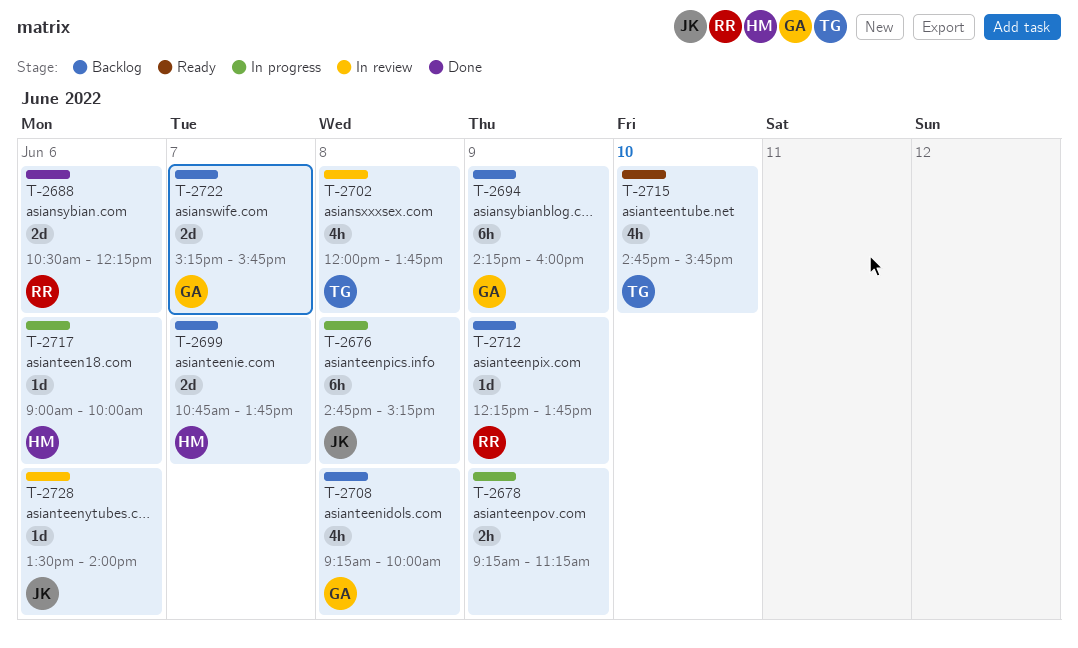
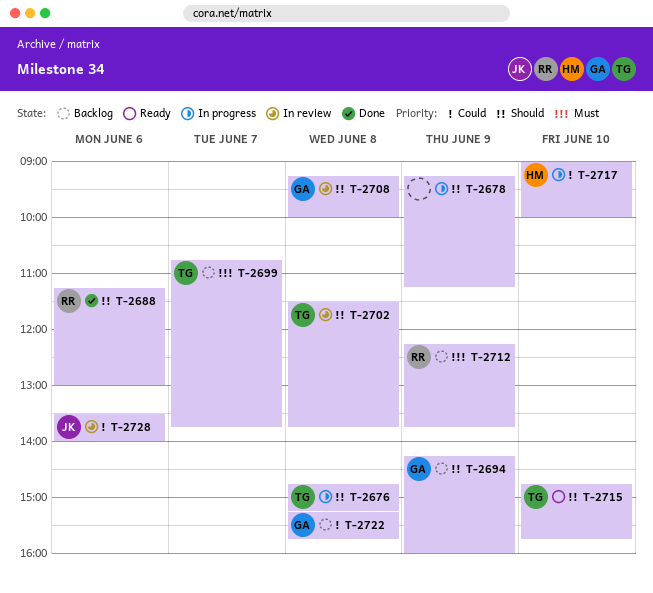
T-2676, owner: JK -> TG
T-2688, begins: 10:30 -> 11:15
T-2688, ends: 12:15 -> 13:00
T-2699, owner: HM -> TG
T-2702, begins: 12:00 -> 11:30
T-2708, status: Backlog -> In review
T-2717, day: Jun 6 -> Jun 10
T-2722, day: Jun 7 -> Jun 8

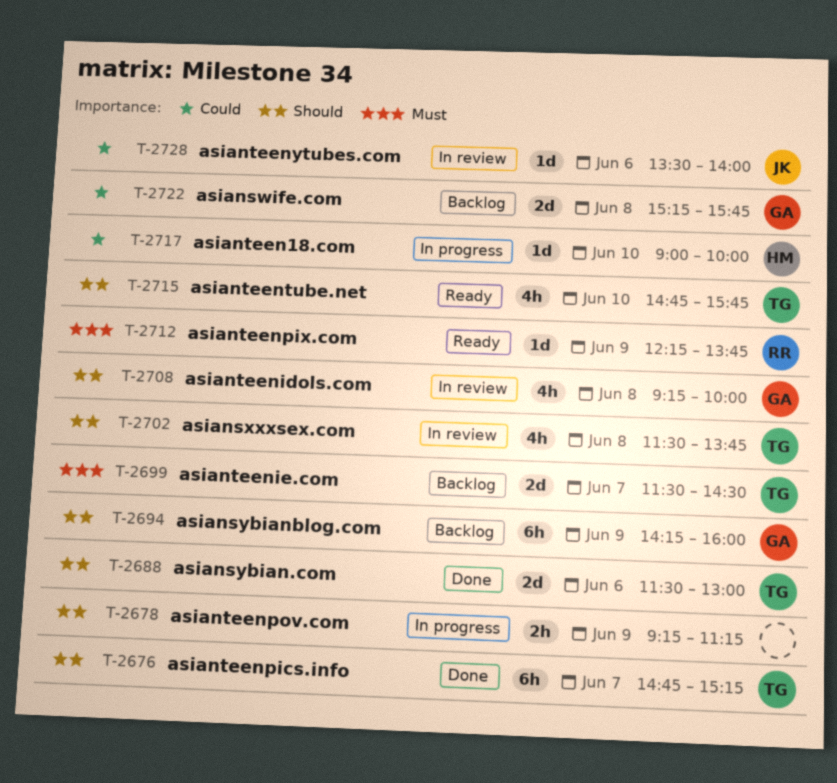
T-2676, status: In progress -> Done
T-2676, day: Jun 8 -> Jun 7
T-2688, owner: RR -> TG
T-2688, begins: 11:15 -> 11:30
T-2699, begins: 10:45 -> 11:30
T-2699, ends: 13:45 -> 14:30
T-2712, status: Backlog -> Ready

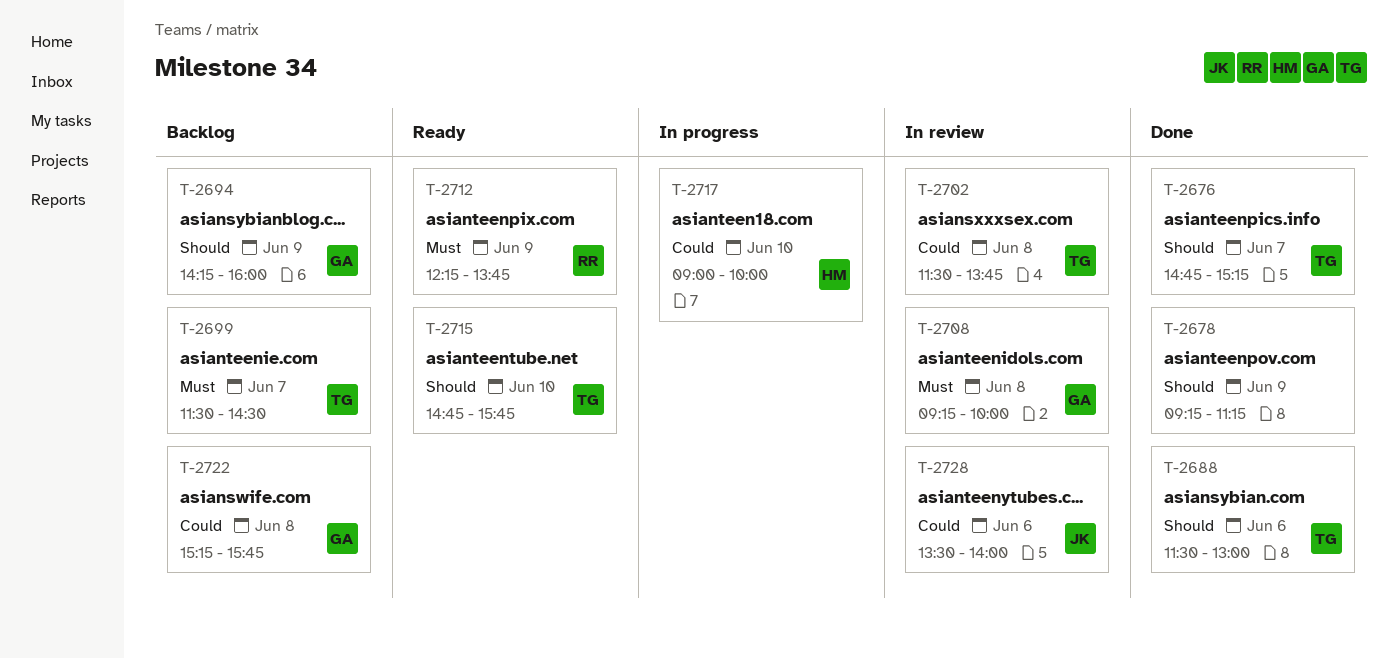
T-2678, status: In progress -> Done
T-2702, priority: Should -> Could
T-2708, priority: Should -> Must

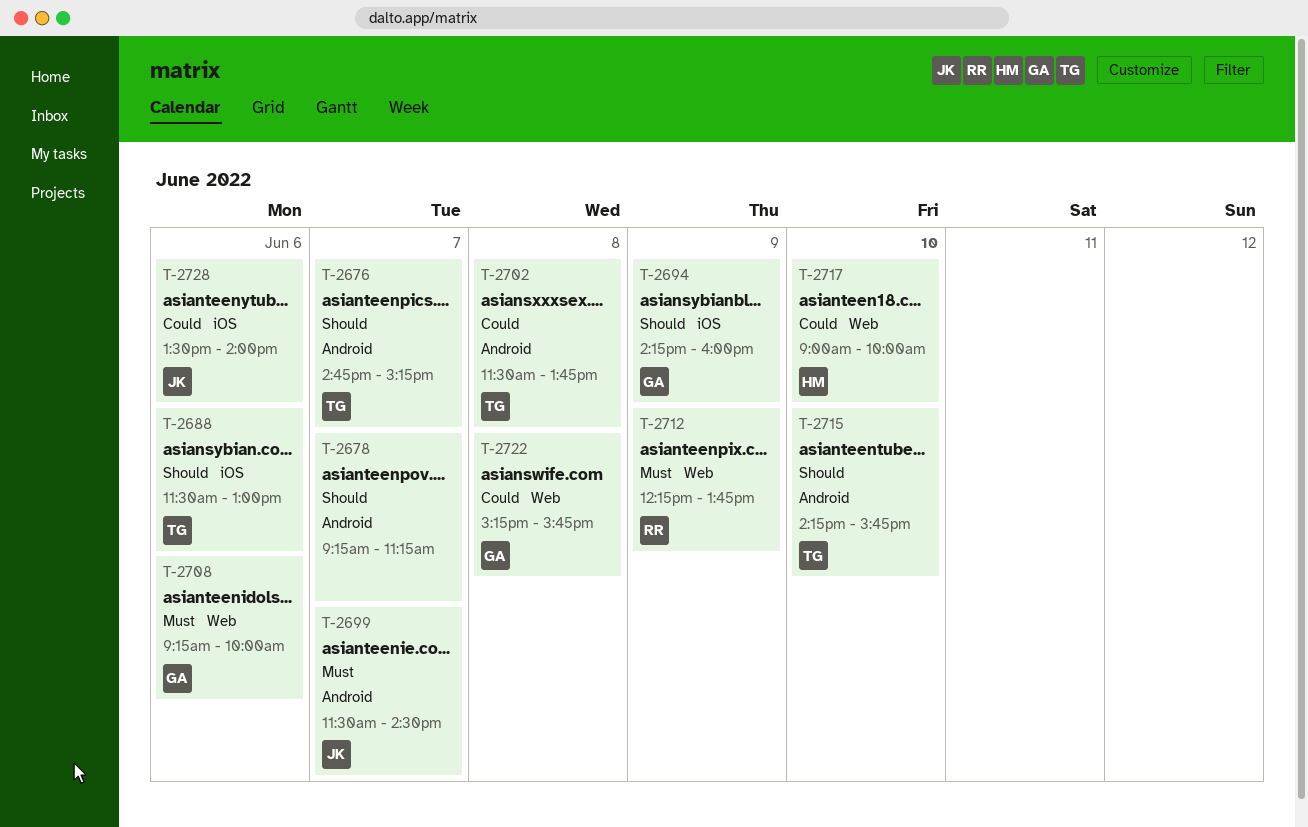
T-2678, day: Jun 9 -> Jun 7
T-2699, owner: TG -> JK
T-2708, day: Jun 8 -> Jun 6
T-2715, begins: 14:45 -> 14:15

